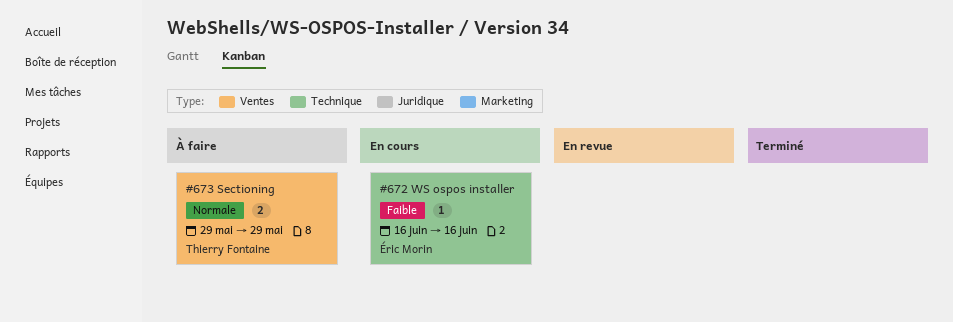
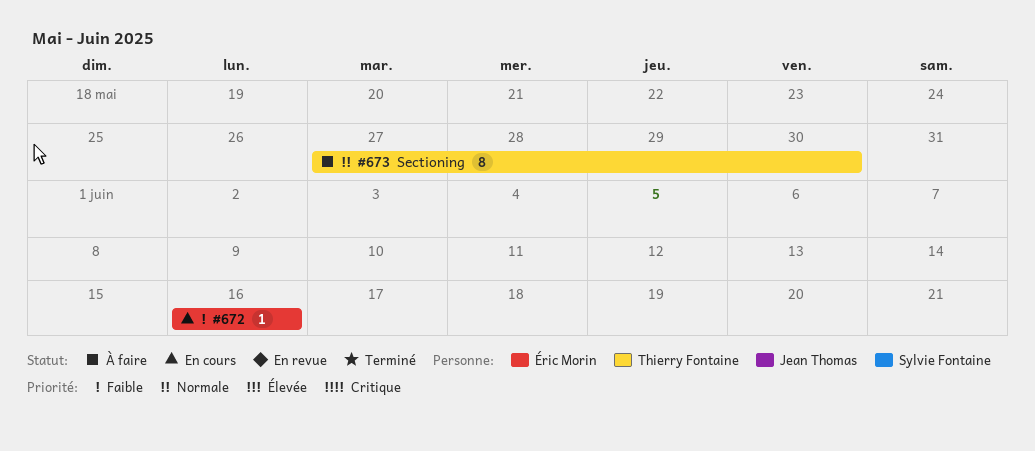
#673, estimate: 2 -> 8
#673, start: May 29 -> May 27
#673, due: May 29 -> May 30

